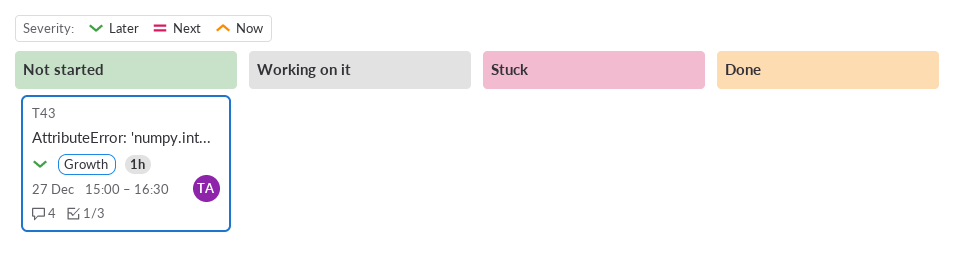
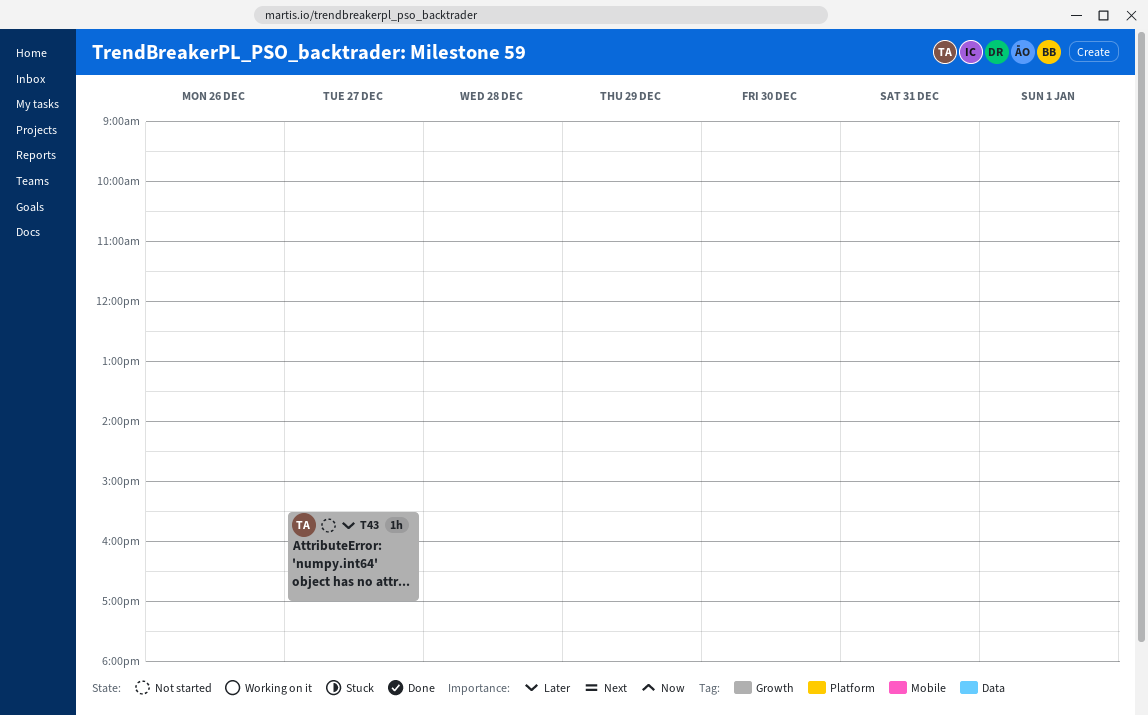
T43, begins: 15:00 -> 15:30
T43, ends: 16:30 -> 17:00

